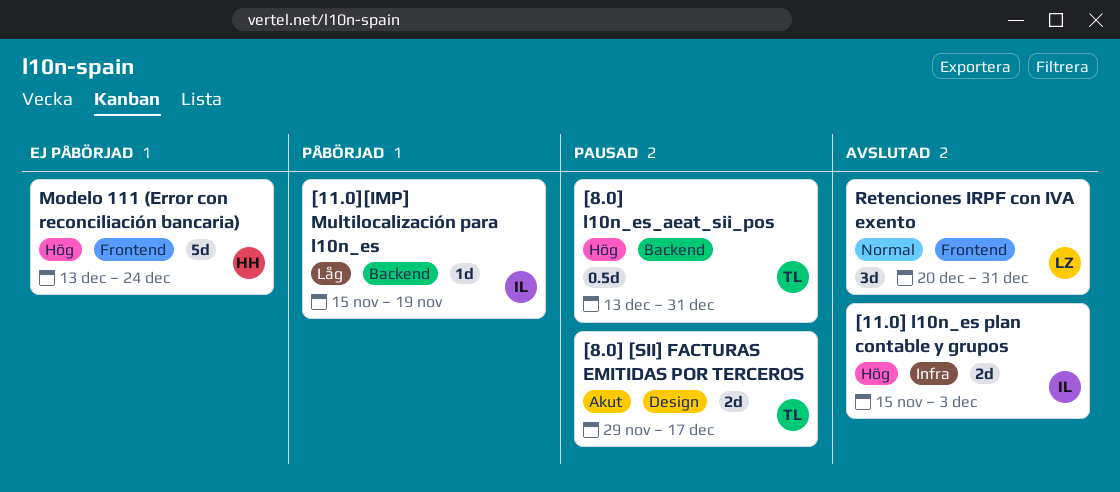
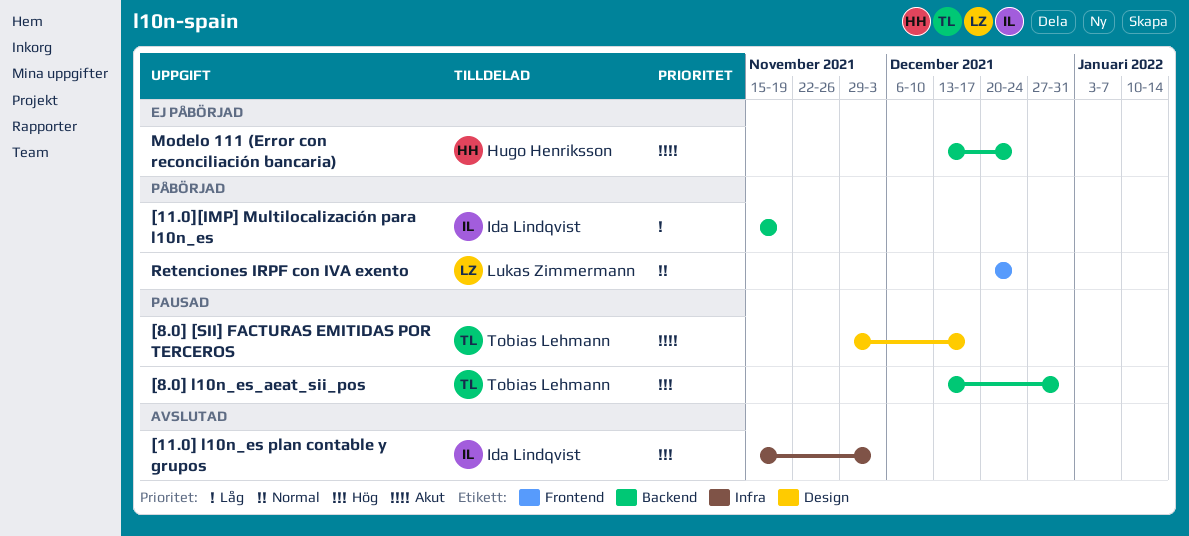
Modelo 111 (Error con reconciliación bancaria), priority: Hög -> Akut
Modelo 111 (Error con reconciliación bancaria), label: Frontend -> Backend
Retenciones IRPF con IVA exento, status: Avslutad -> Påbörjad
Retenciones IRPF con IVA exento, due: Dec 31 -> Dec 24

